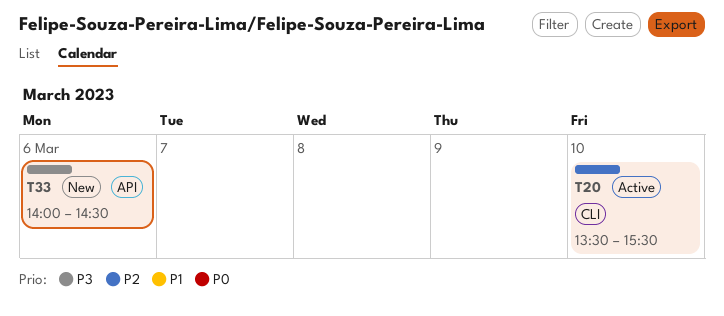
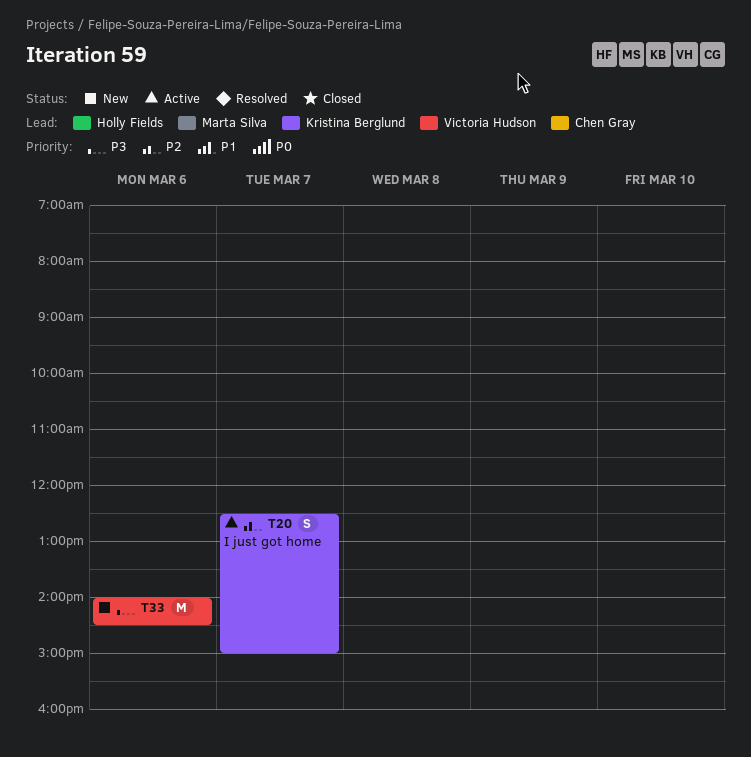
T20, day: Mar 10 -> Mar 7
T20, begins: 13:30 -> 12:30
T20, ends: 15:30 -> 15:00

